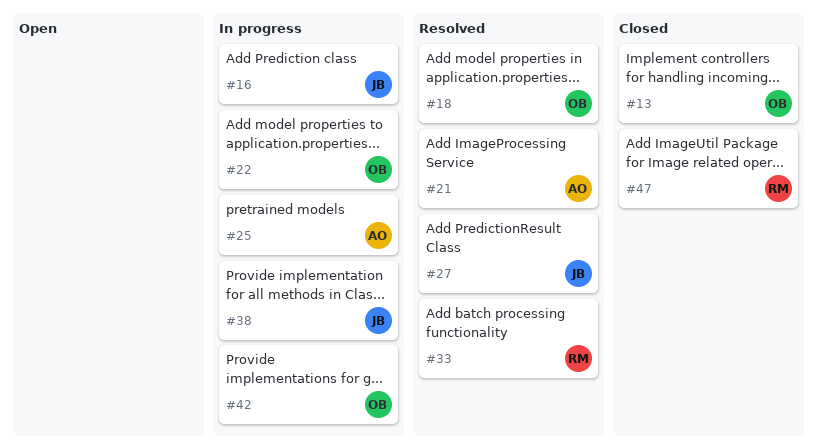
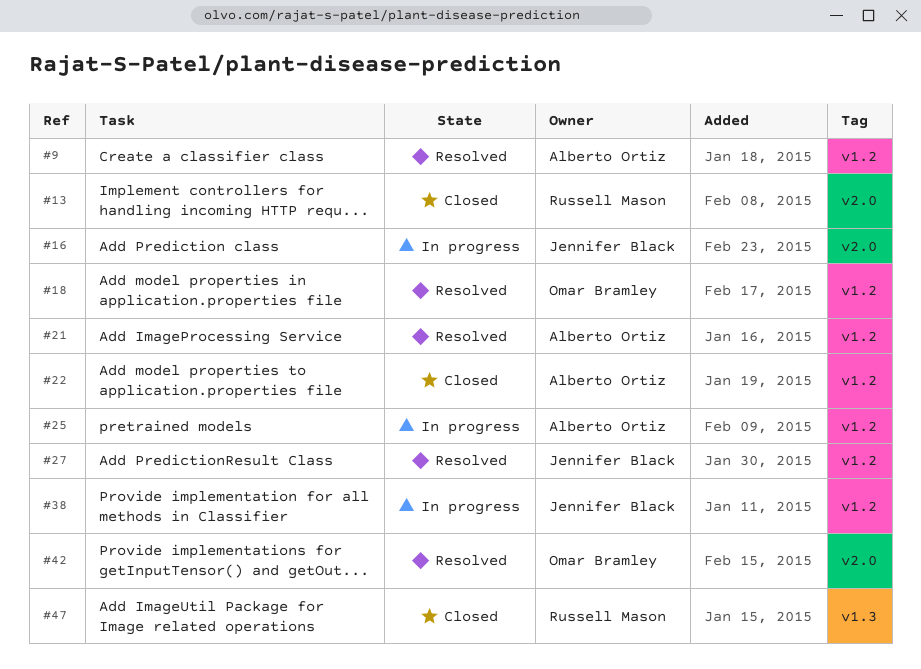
#9: none -> present
#13, owner: Omar Bramley -> Russell Mason
#22, status: In progress -> Closed
#22, owner: Omar Bramley -> Alberto Ortiz
#33: present -> none
#42, status: In progress -> Resolved

